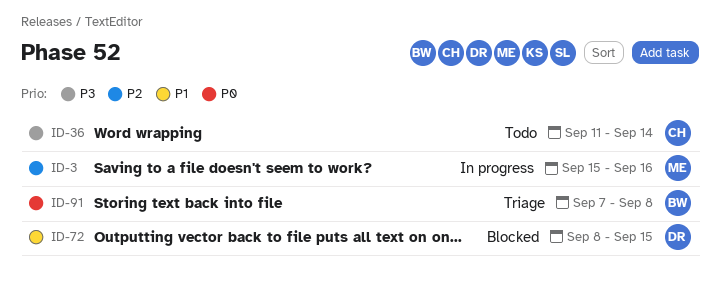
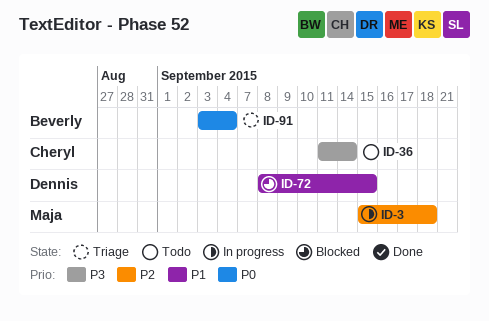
ID-3, due: Sep 16 -> Sep 18
ID-91, start: Sep 7 -> Sep 3
ID-91, due: Sep 8 -> Sep 4

